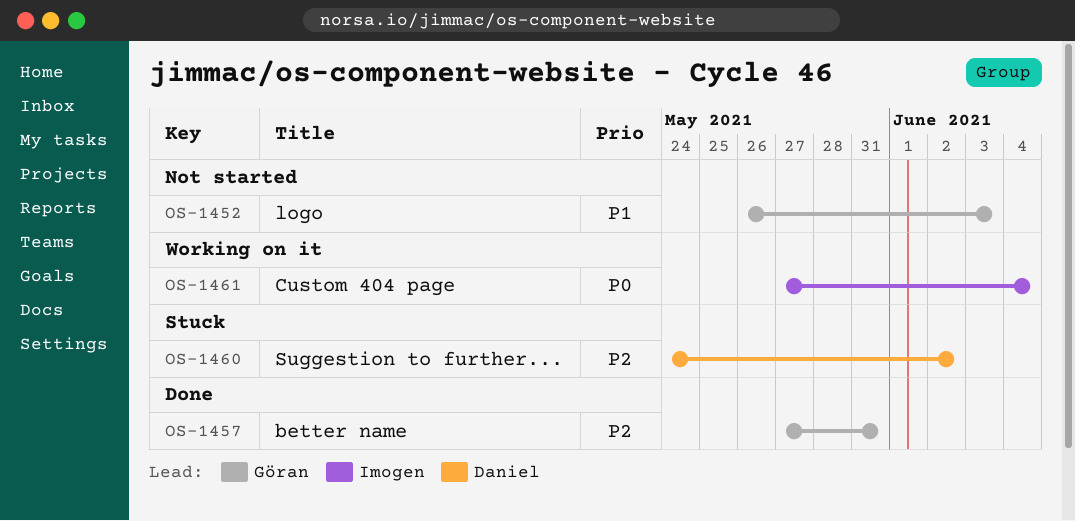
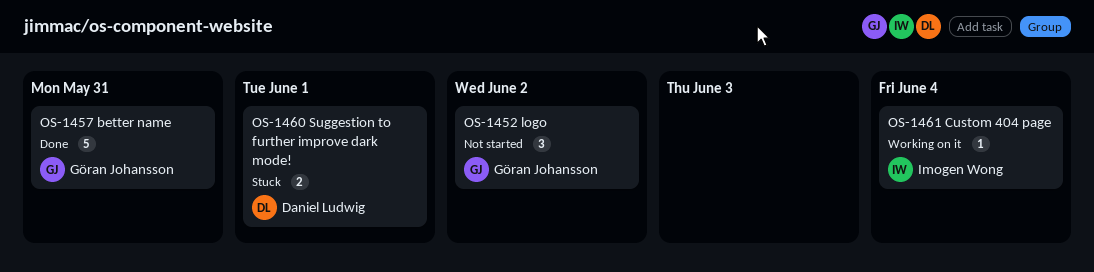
OS-1452, due: Jun 3 -> Jun 2
OS-1460, due: Jun 2 -> Jun 1

